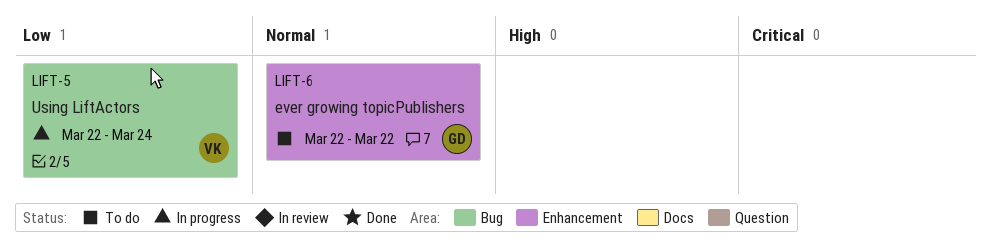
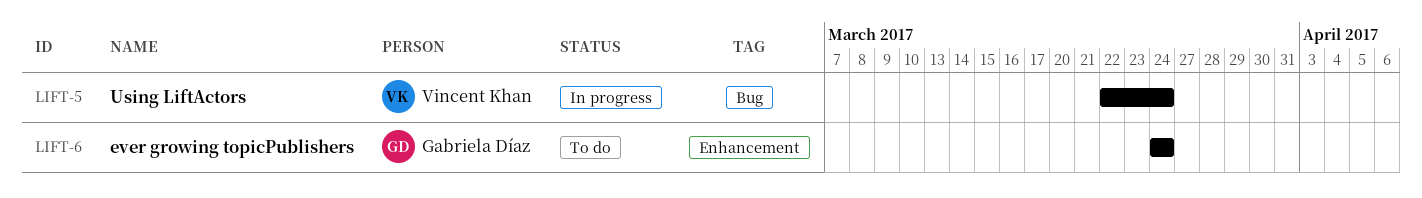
LIFT-6, start: Mar 22 -> Mar 24
LIFT-6, due: Mar 22 -> Mar 24

